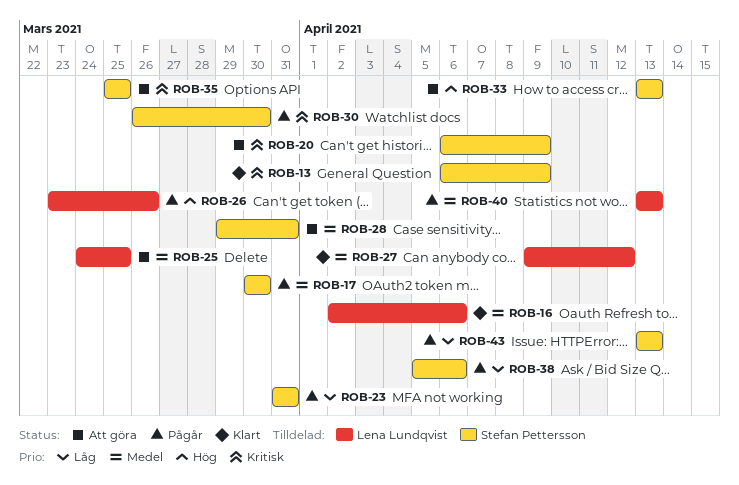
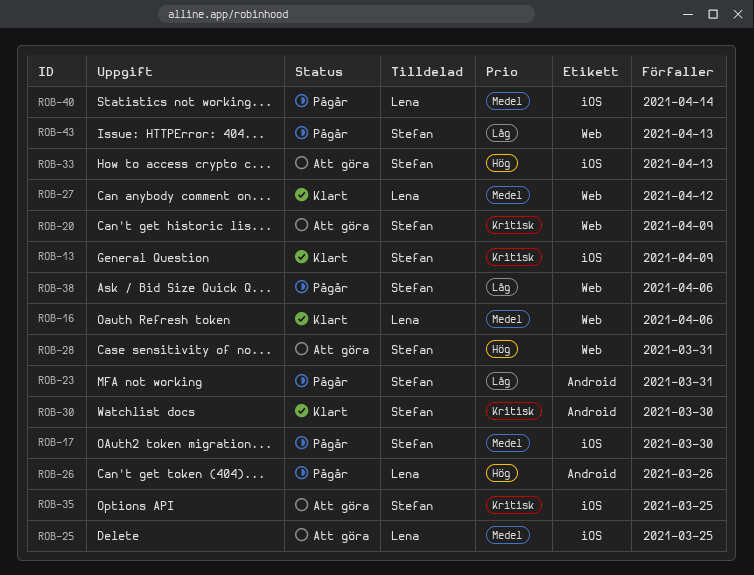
ROB-28, priority: Medel -> Hög
ROB-30, status: Pågår -> Klart
ROB-40, due: Apr 13 -> Apr 14

